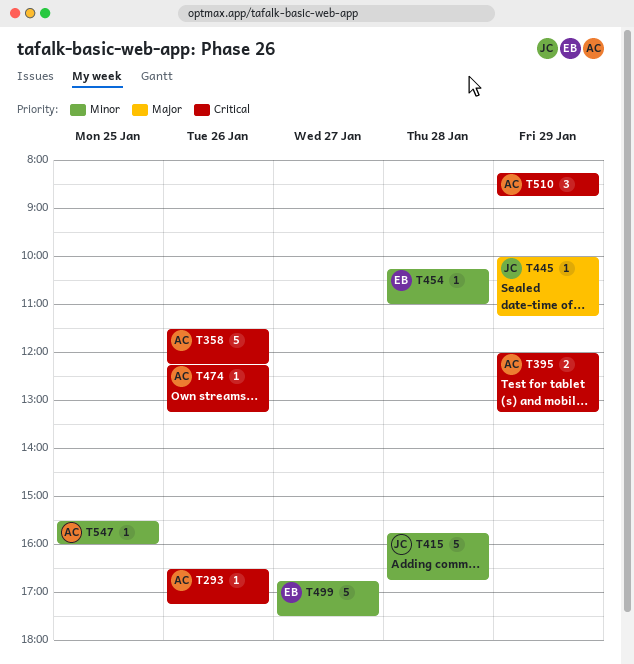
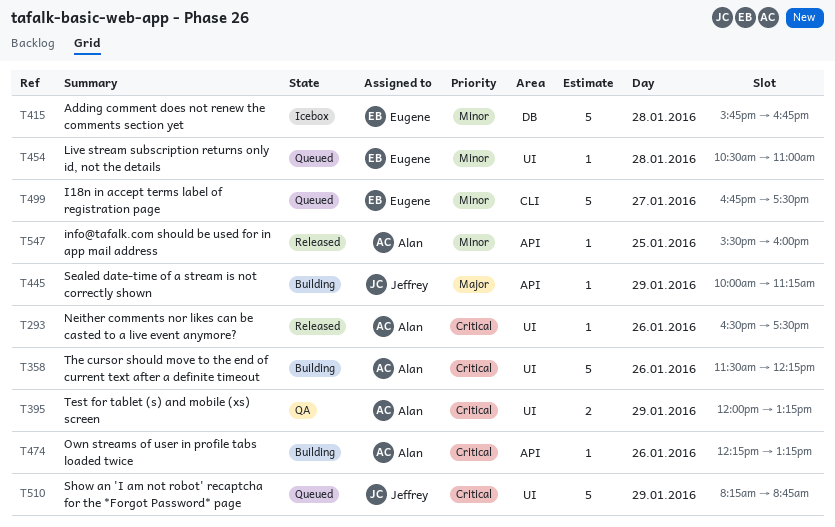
T293, ends: 17:15 -> 17:30
T415, owner: Jeffrey -> Eugene
T454, begins: 10:15 -> 10:30
T510, owner: Alan -> Jeffrey
T510, estimate: 3 -> 5

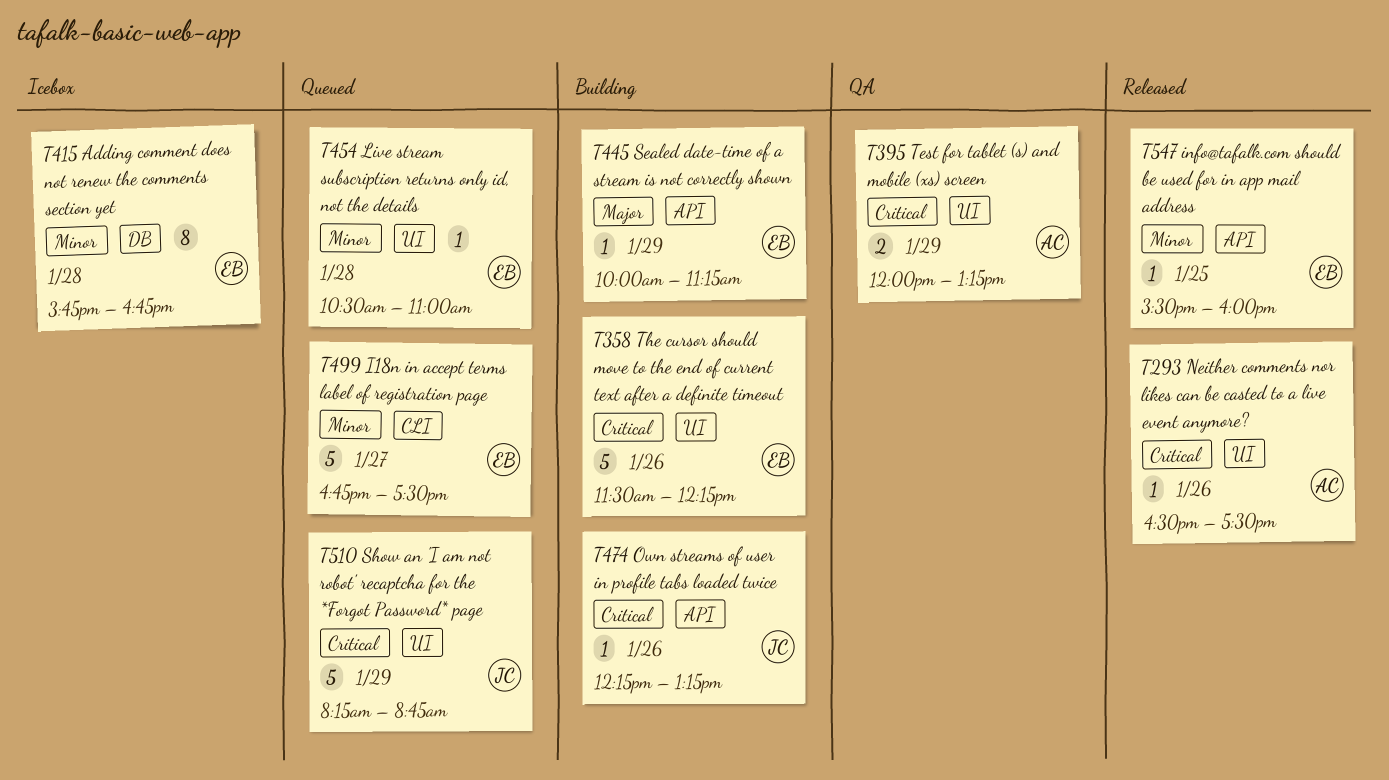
T358, owner: Alan -> Eugene
T415, estimate: 5 -> 8
T445, owner: Jeffrey -> Eugene
T474, owner: Alan -> Jeffrey
T547, owner: Alan -> Eugene

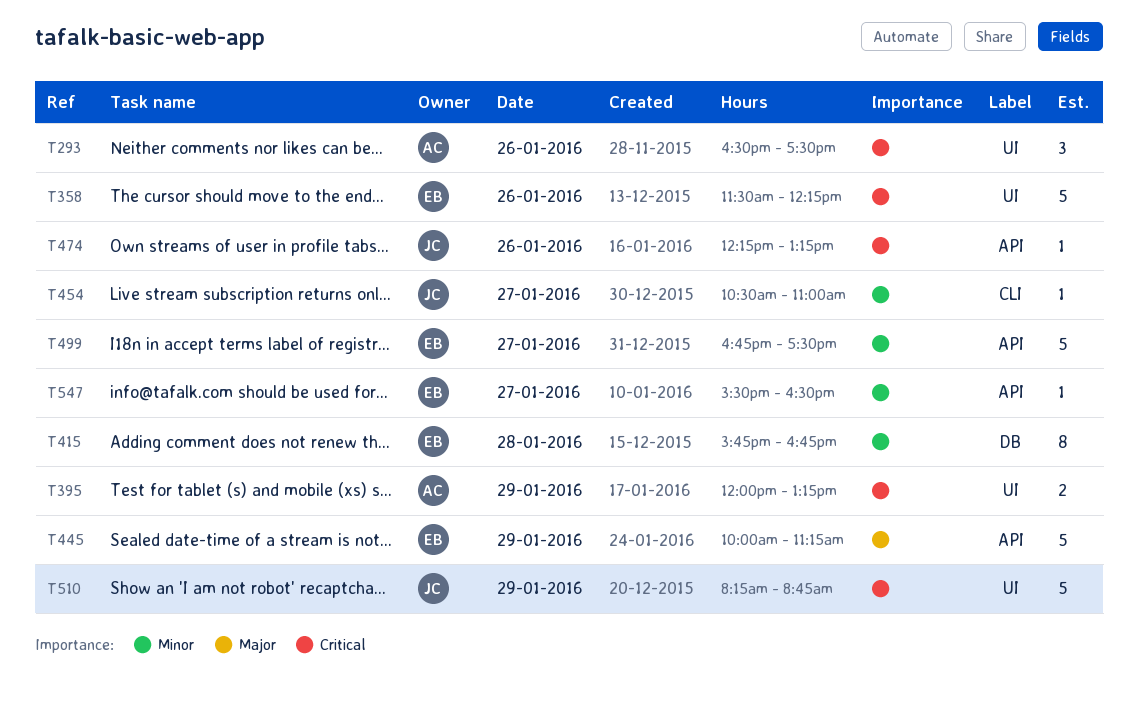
T293, estimate: 1 -> 3
T445, estimate: 1 -> 5
T454, owner: EB -> JC
T454, label: UI -> CLI
T454, day: Jan 28 -> Jan 27
T499, label: CLI -> API
T547, day: Jan 25 -> Jan 27
T547, ends: 16:00 -> 16:30

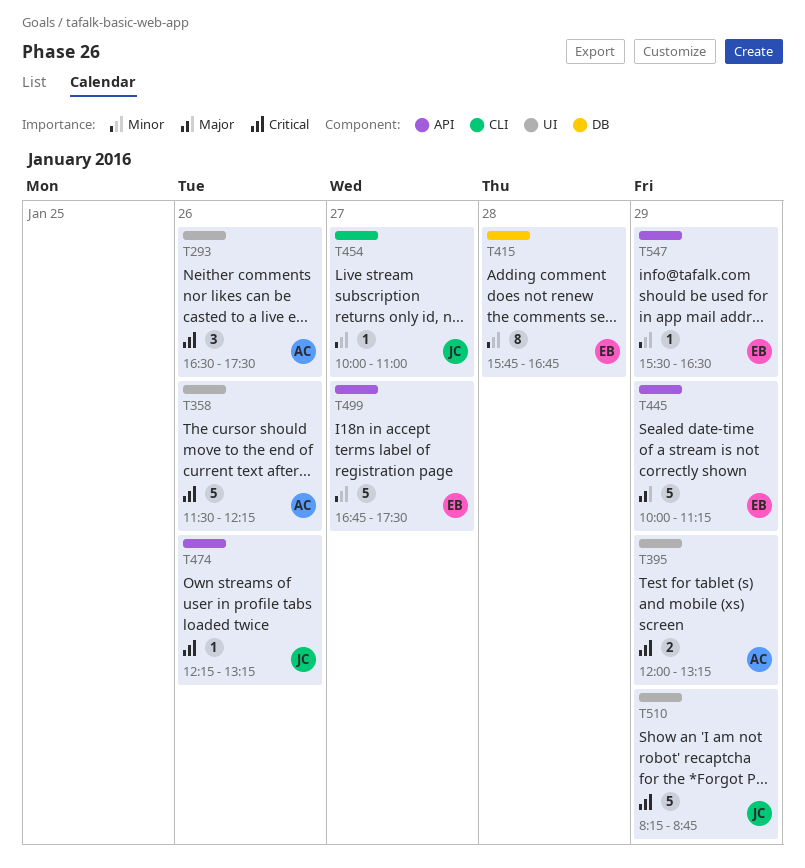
T358, owner: EB -> AC
T454, begins: 10:30 -> 10:00
T547, day: Jan 27 -> Jan 29

